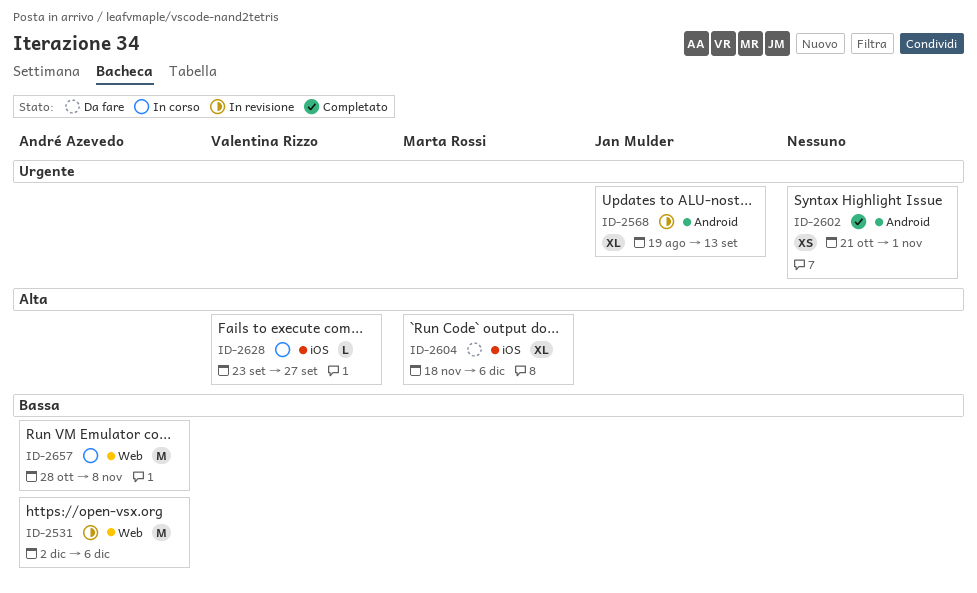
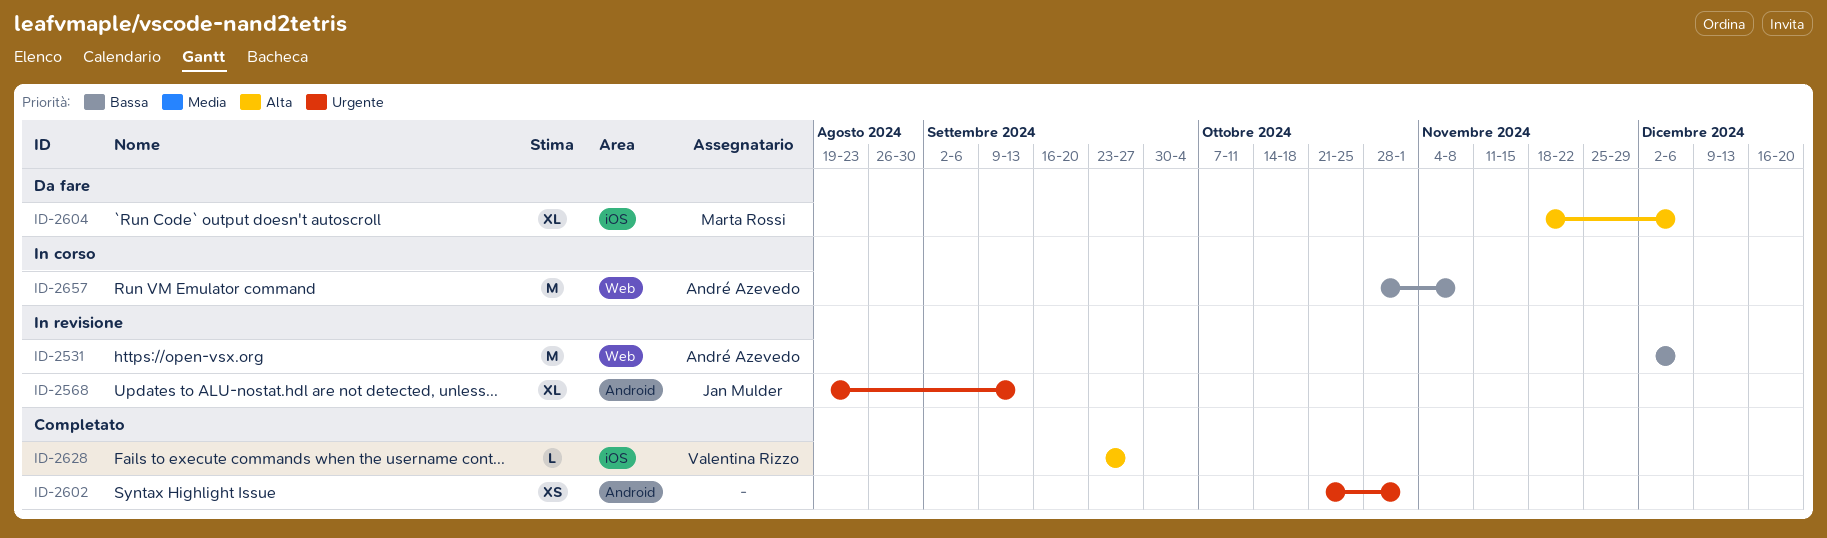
ID-2628, status: In corso -> Completato

